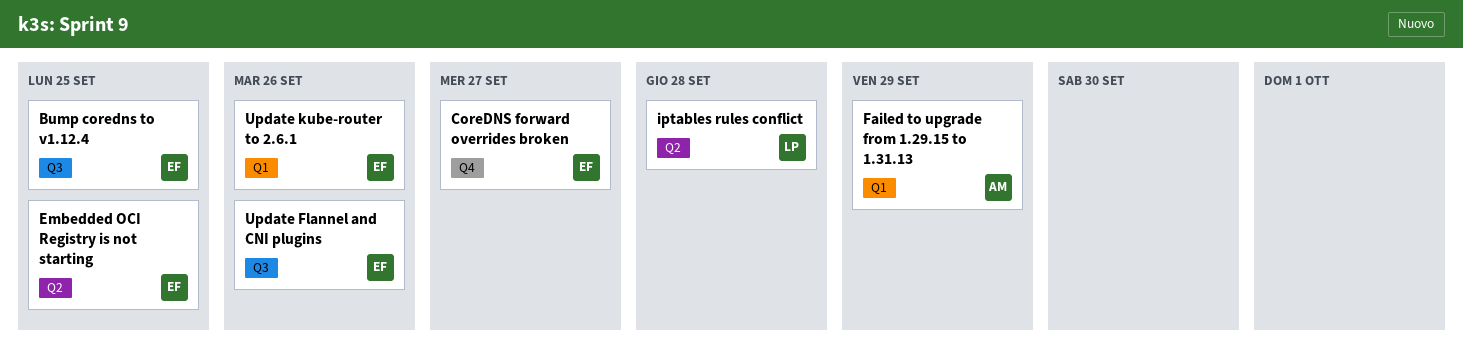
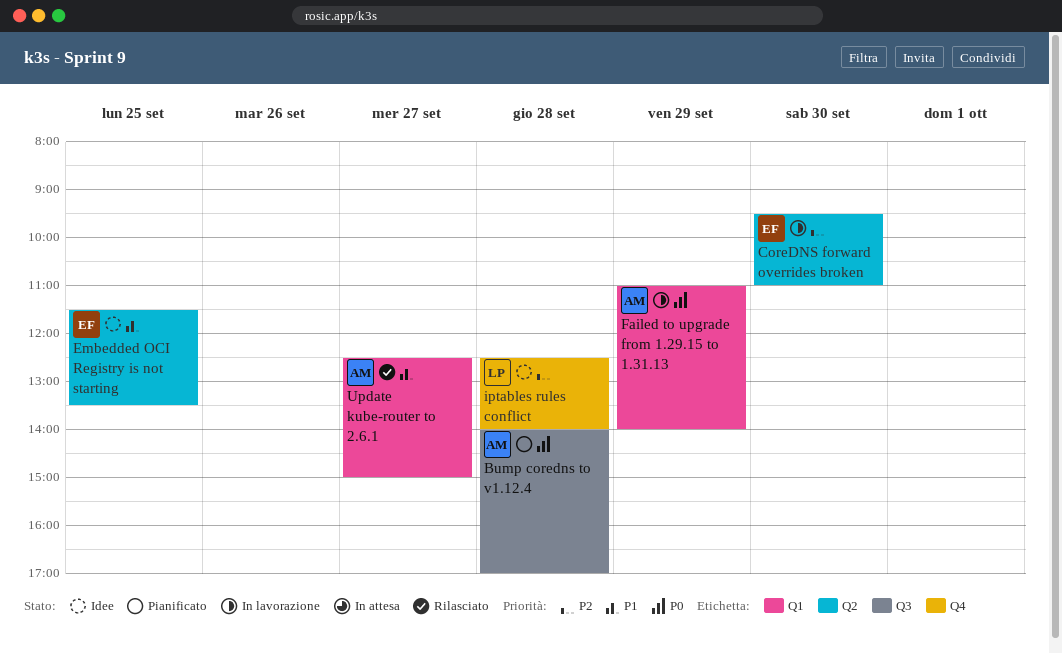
Bump coredns to v1.12.4, owner: EF -> AM
Bump coredns to v1.12.4, day: Sep 25 -> Sep 28
CoreDNS forward overrides broken, label: Q4 -> Q2
CoreDNS forward overrides broken, day: Sep 27 -> Sep 30
iptables rules conflict, label: Q2 -> Q4
Update Flannel and CNI plugins: present -> none
Update kube-router to 2.6.1, owner: EF -> AM
Update kube-router to 2.6.1, day: Sep 26 -> Sep 27

